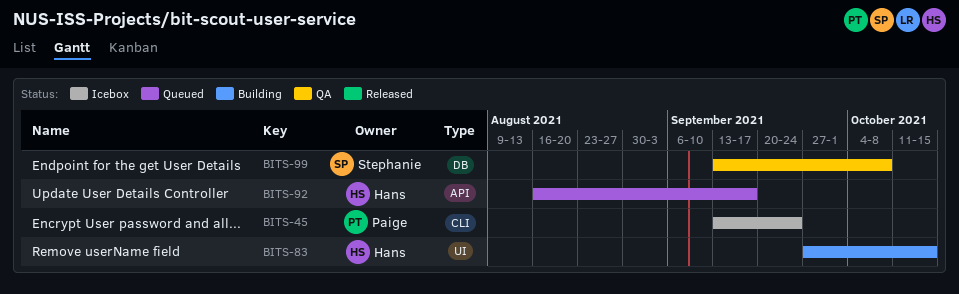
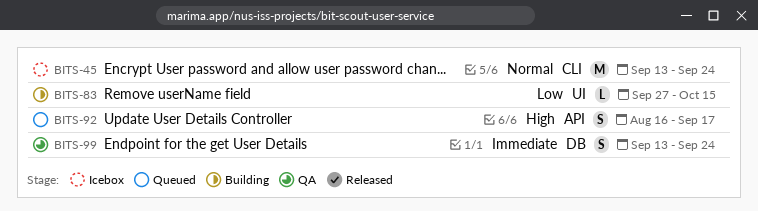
BITS-99, due: Oct 8 -> Sep 24

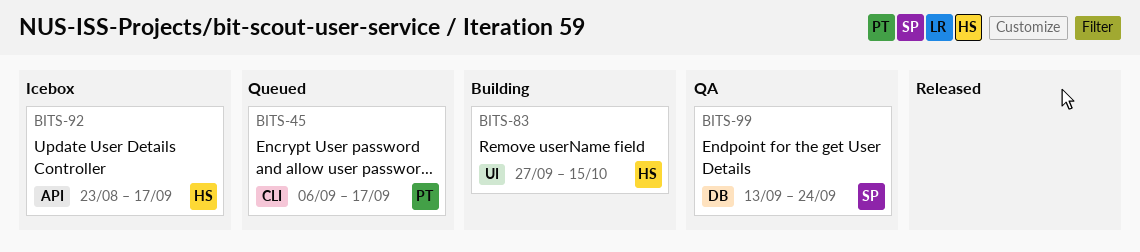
BITS-45, status: Icebox -> Queued
BITS-45, start: Sep 13 -> Sep 6
BITS-45, due: Sep 24 -> Sep 17
BITS-92, status: Queued -> Icebox
BITS-92, start: Aug 16 -> Aug 23

